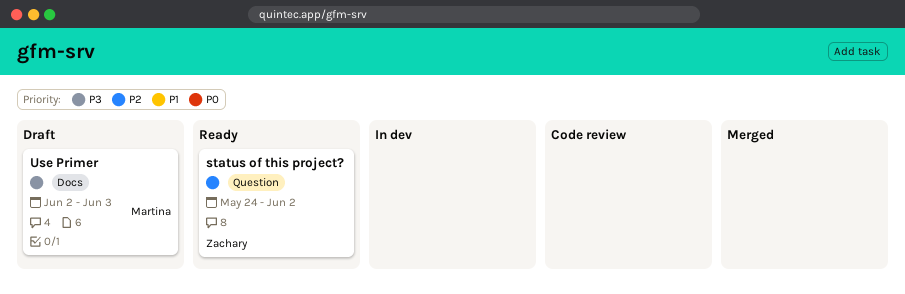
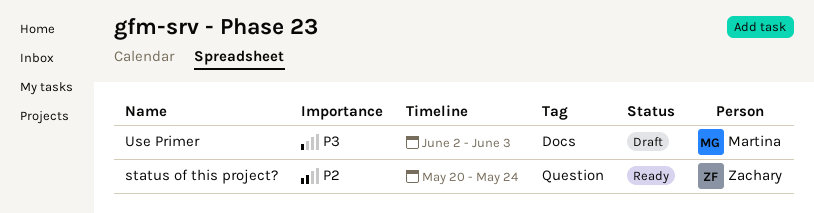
status of this project?, start: May 24 -> May 20
status of this project?, due: Jun 2 -> May 24

